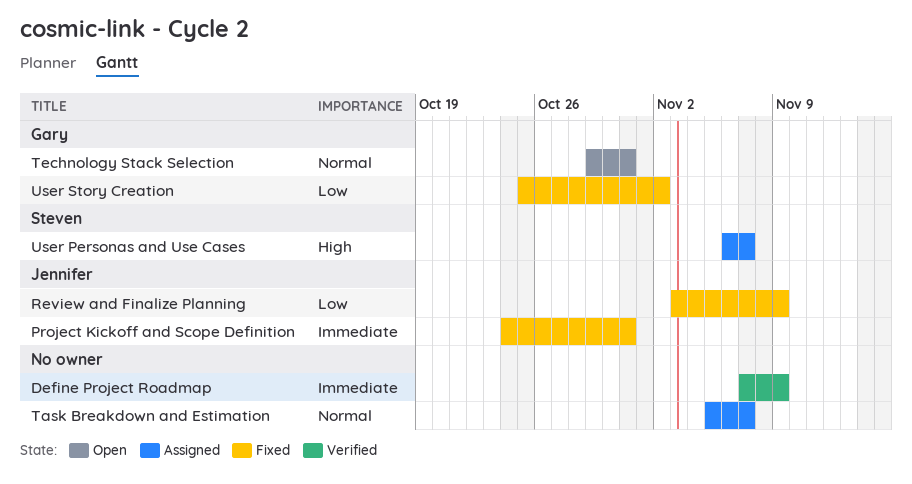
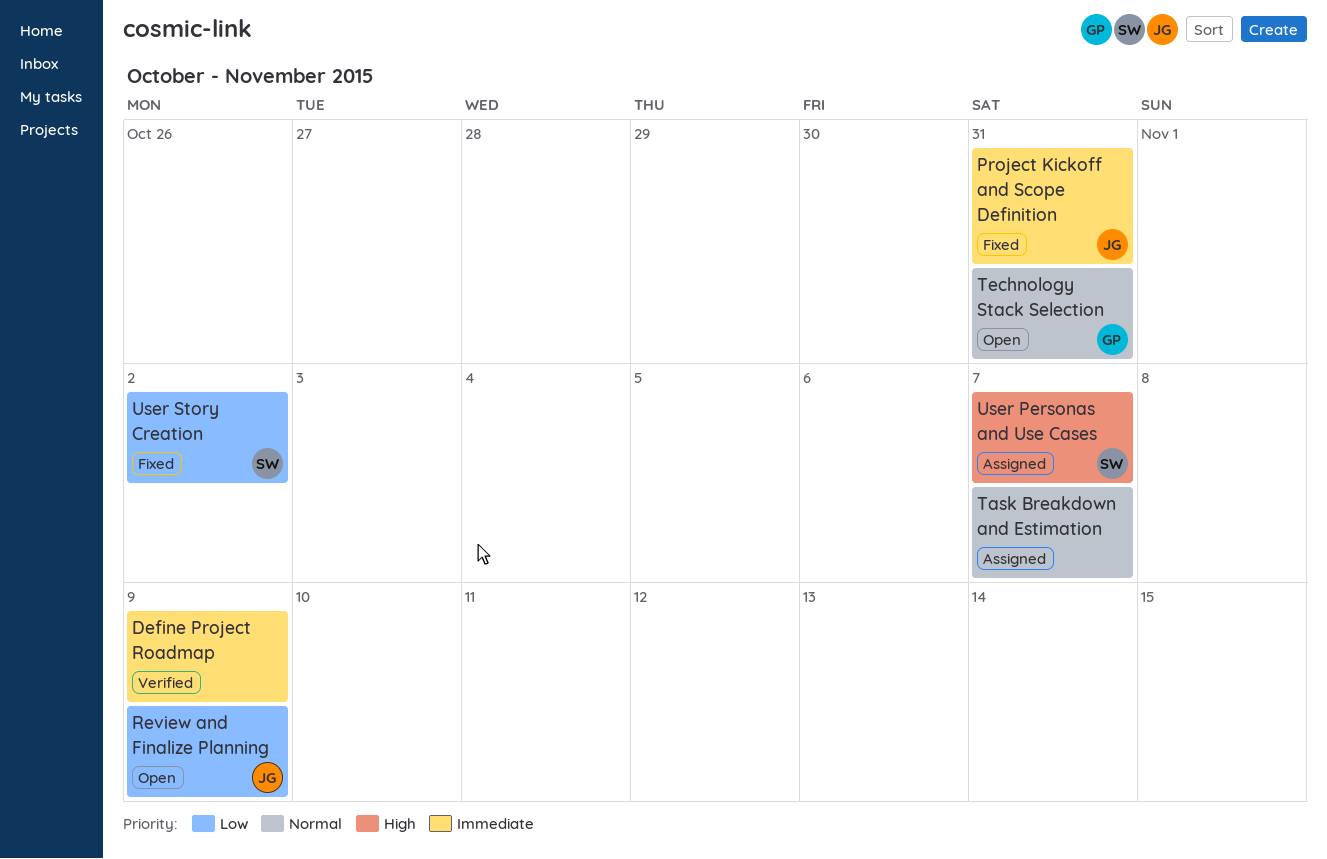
Review and Finalize Planning, status: Fixed -> Open
User Story Creation, owner: Gary -> Steven

